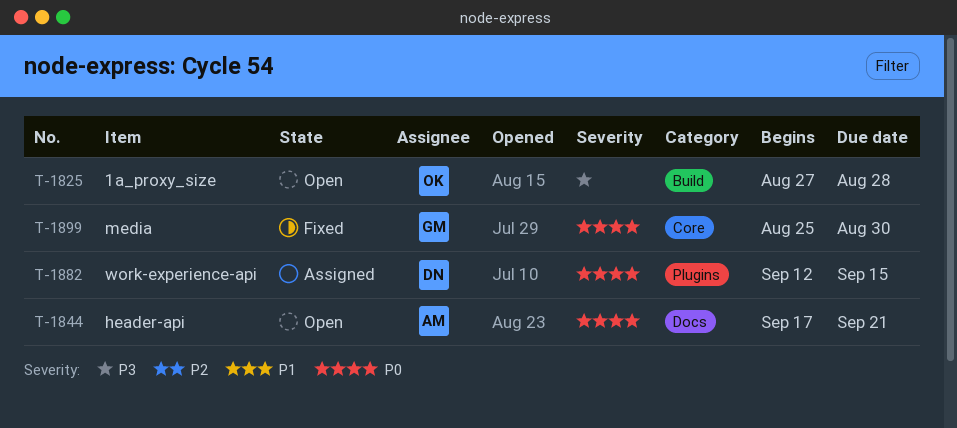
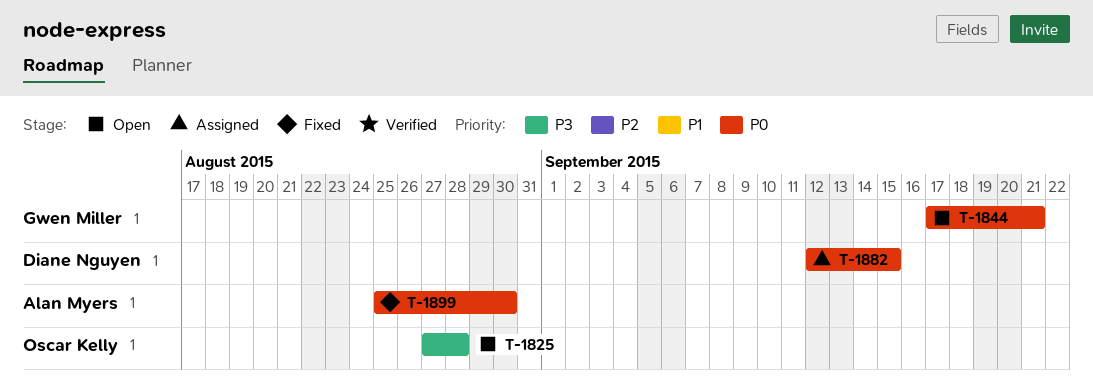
T-1844, owner: Alan Myers -> Gwen Miller
T-1899, owner: Gwen Miller -> Alan Myers

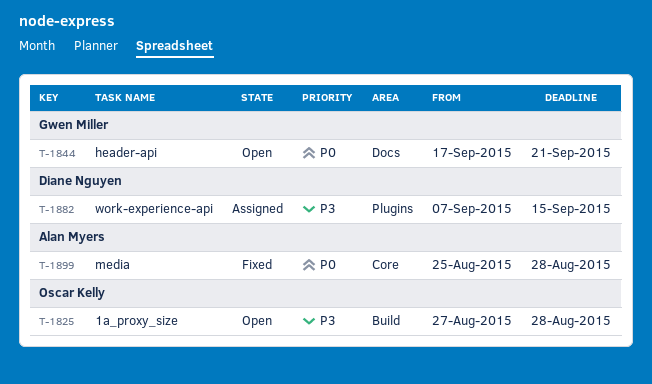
T-1882, priority: P0 -> P3
T-1882, start: Sep 12 -> Sep 7
T-1899, due: Aug 30 -> Aug 28

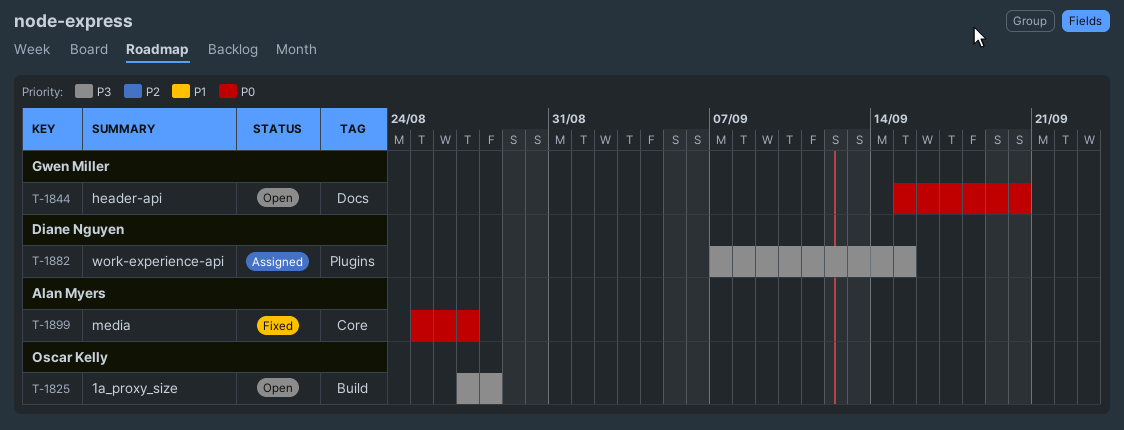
T-1844, start: Sep 17 -> Sep 15
T-1844, due: Sep 21 -> Sep 20
T-1899, due: Aug 28 -> Aug 27

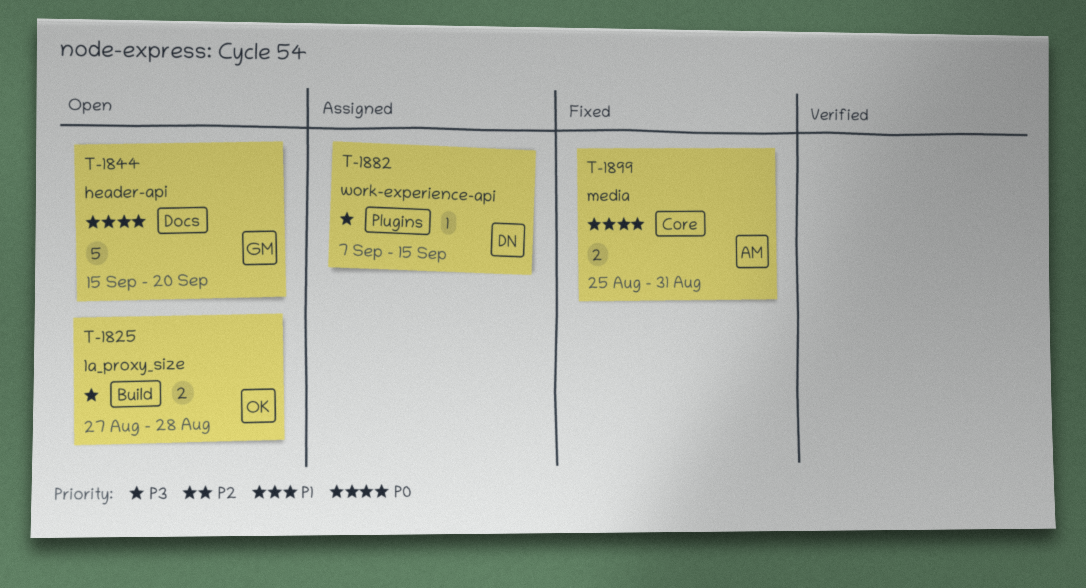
T-1899, due: Aug 27 -> Aug 31

